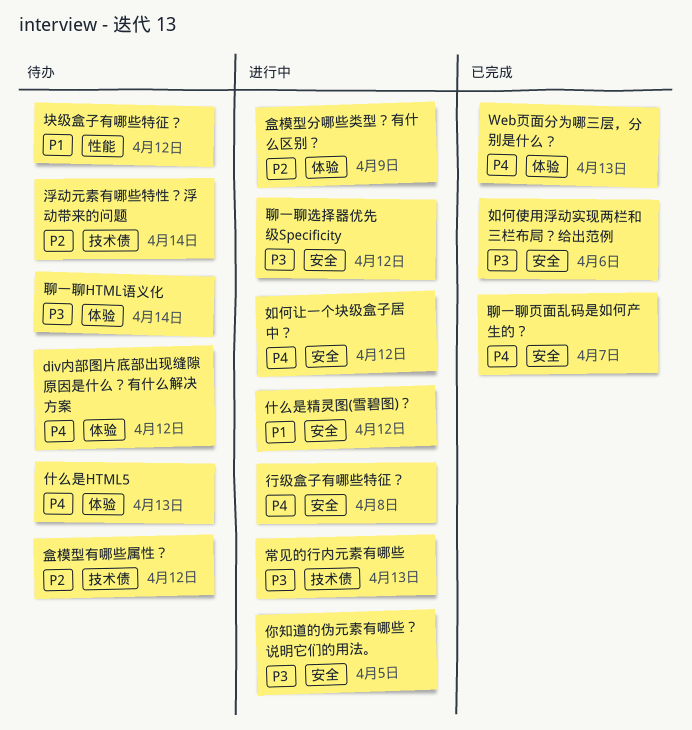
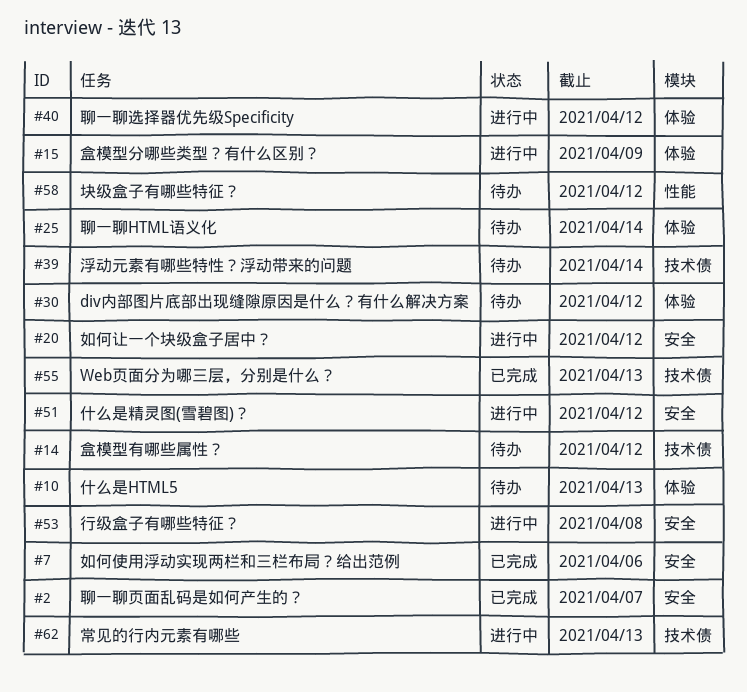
Web页面分为哪三层，分别是什么？, label: 体验 -> 技术债
你知道的伪元素有哪些？说明它们的用法。: present -> none
聊一聊选择器优先级Specificity, label: 安全 -> 体验

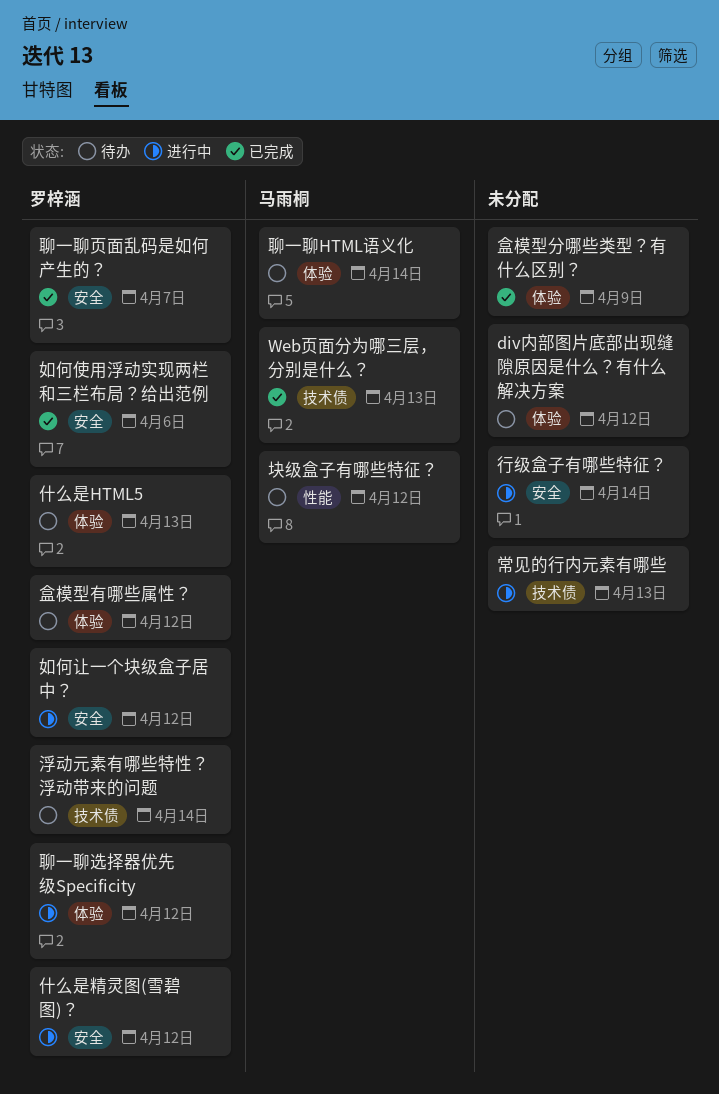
盒模型分哪些类型？有什么区别？, status: 进行中 -> 已完成
盒模型有哪些属性？, label: 技术债 -> 体验
行级盒子有哪些特征？, due: Apr 8 -> Apr 14

